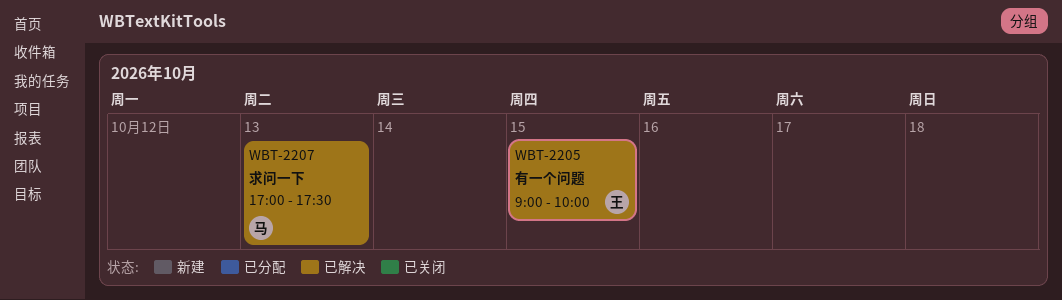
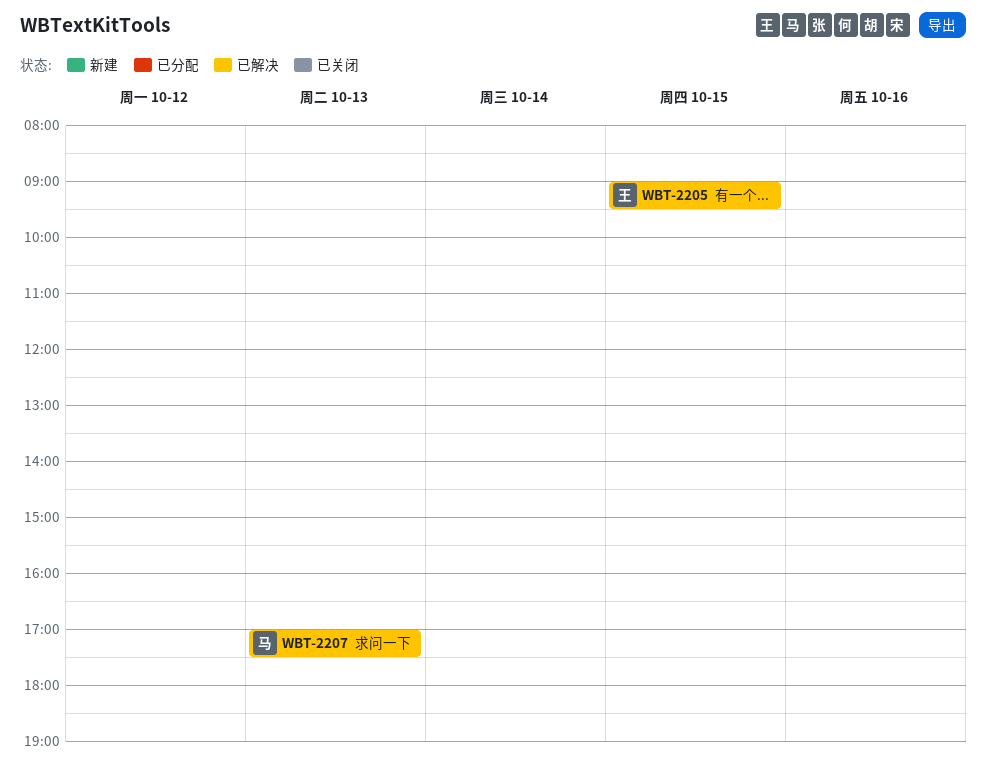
WBT-2205, ends: 10:00 -> 09:30

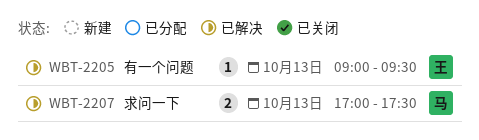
WBT-2205, day: Oct 15 -> Oct 13

